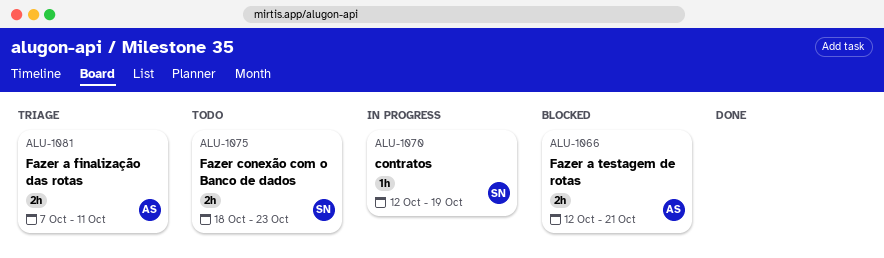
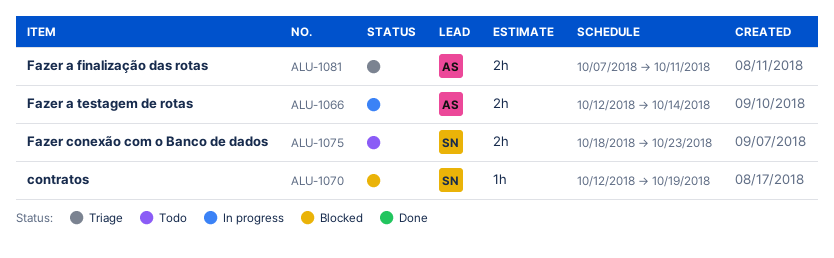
ALU-1066, status: Blocked -> In progress
ALU-1066, due: Oct 21 -> Oct 14
ALU-1070, status: In progress -> Blocked

